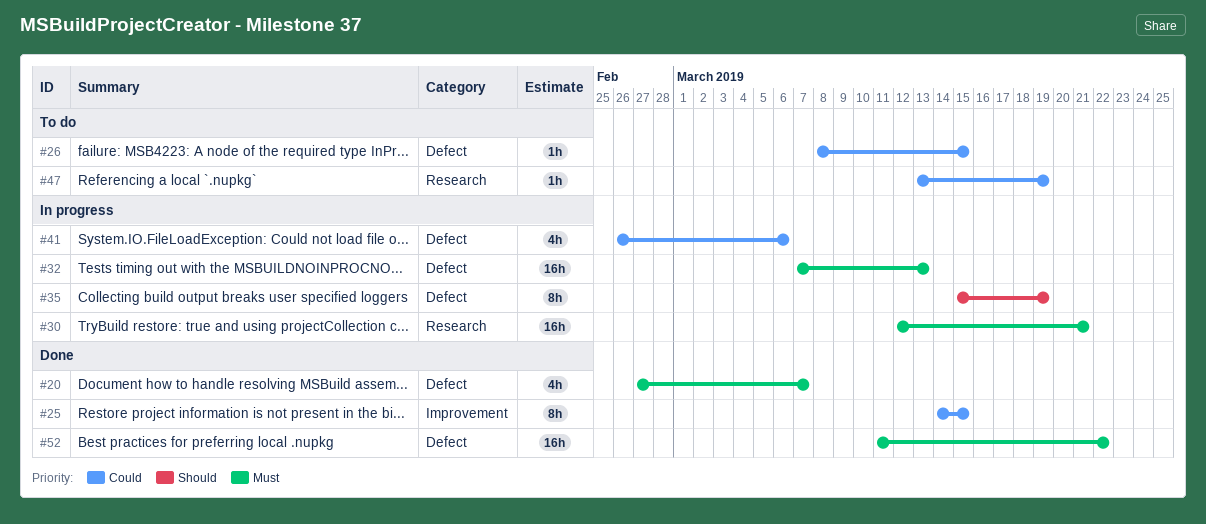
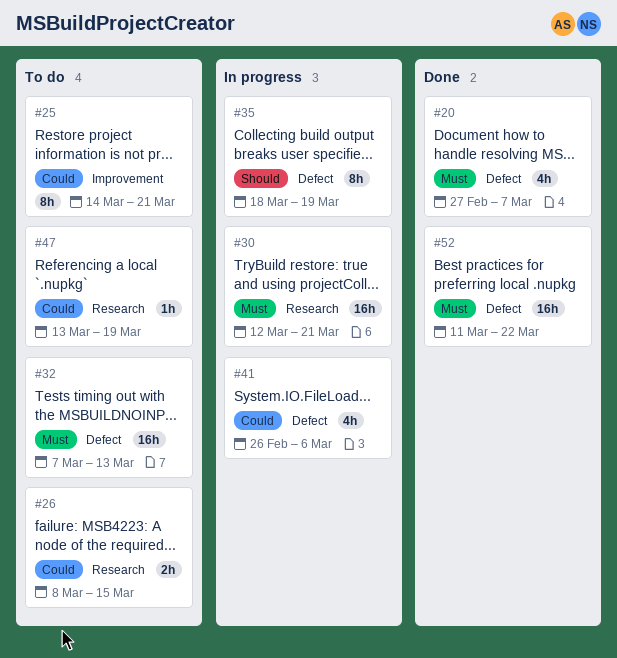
#25, status: Done -> To do
#25, due: Mar 15 -> Mar 21
#26, label: Defect -> Research
#26, estimate: 1h -> 2h
#32, status: In progress -> To do
#35, start: Mar 15 -> Mar 18

